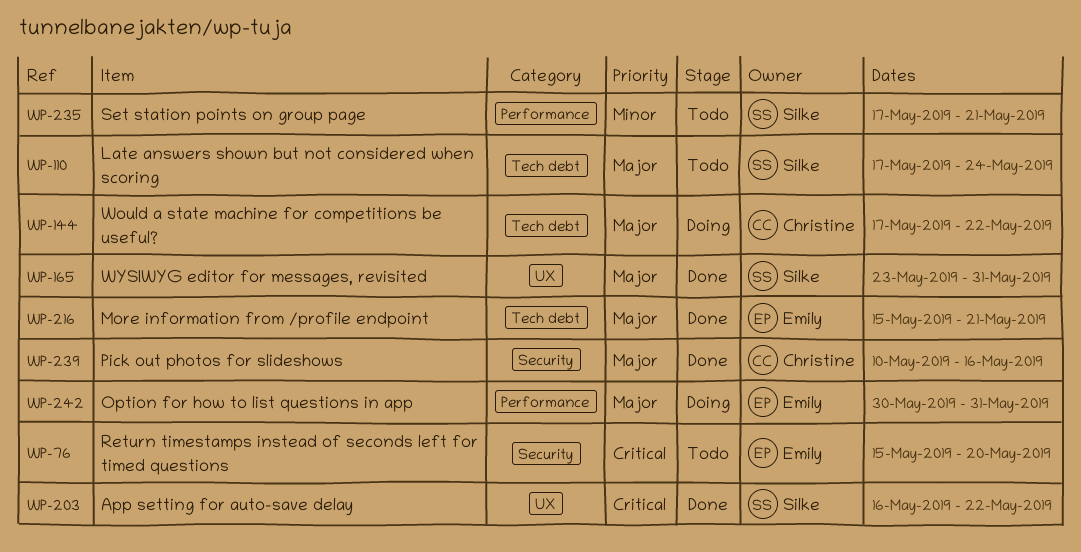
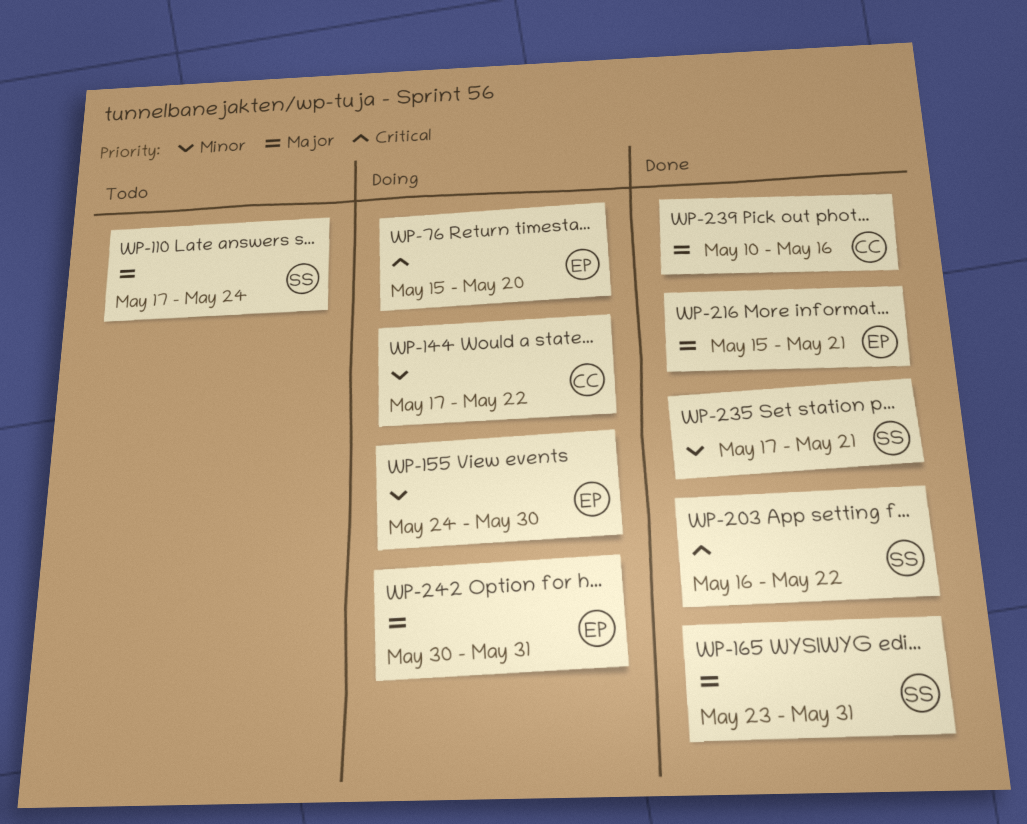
WP-76, status: Todo -> Doing
WP-144, priority: Major -> Minor
WP-155: none -> present
WP-235, status: Todo -> Done

